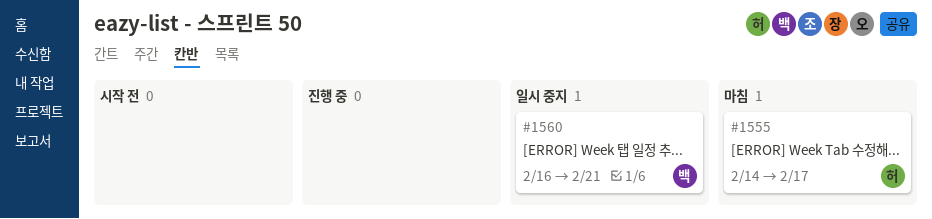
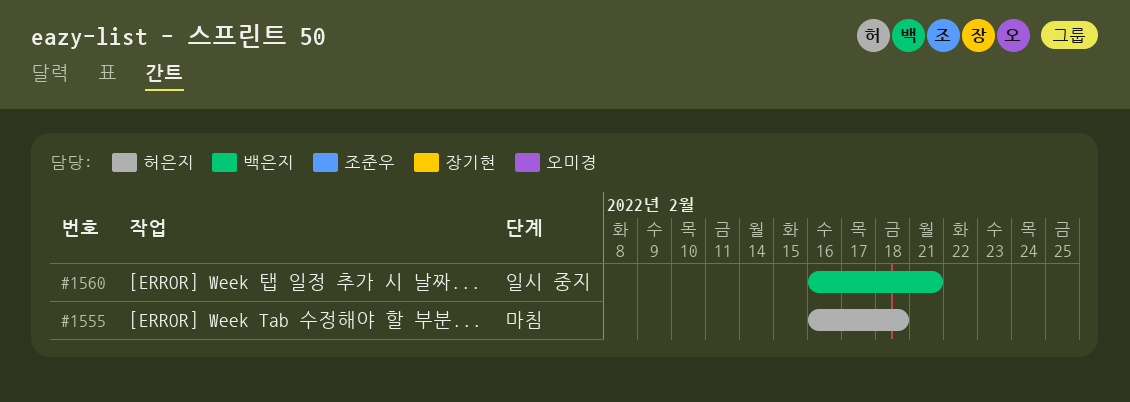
#1555, start: Feb 14 -> Feb 16
#1555, due: Feb 17 -> Feb 18

